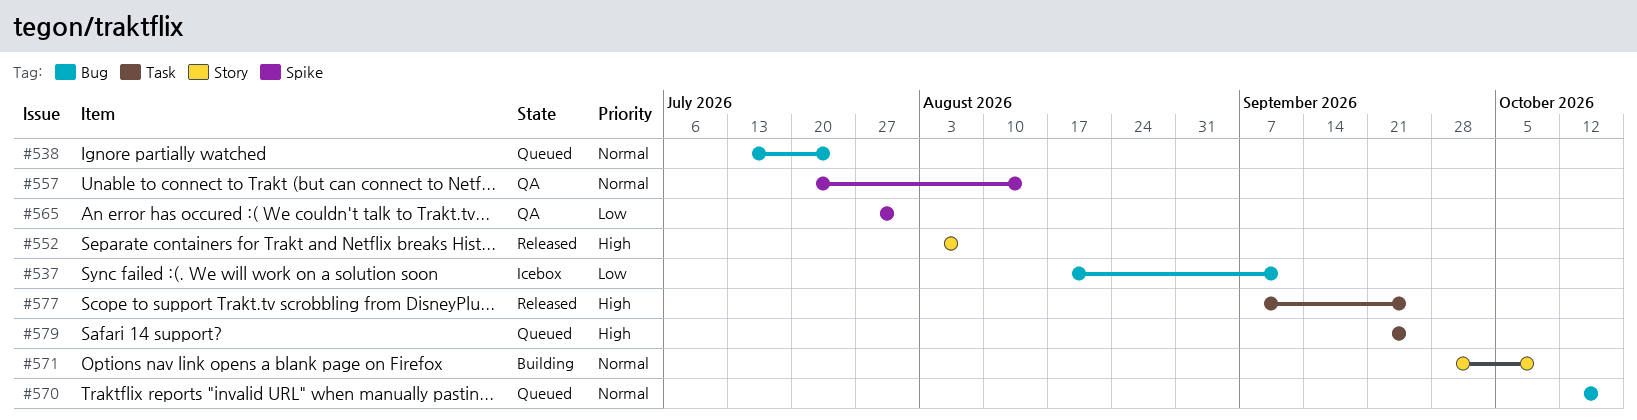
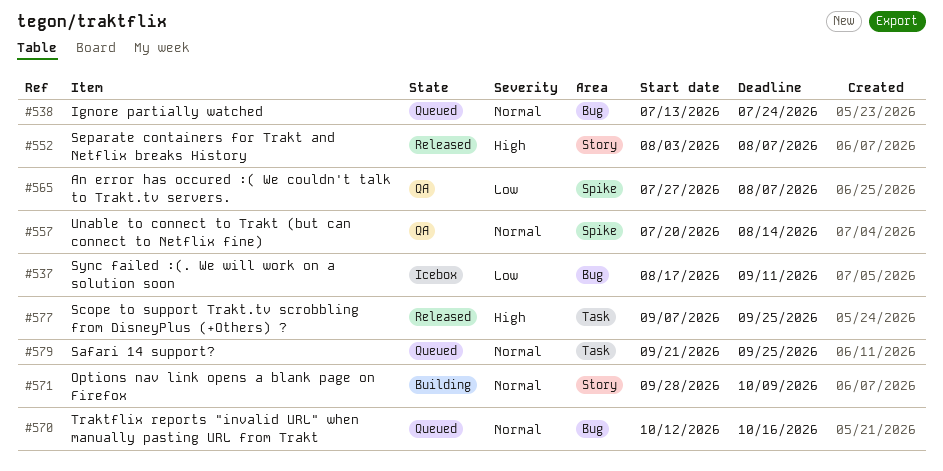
#565, due: Jul 31 -> Aug 7
#579, priority: High -> Normal

